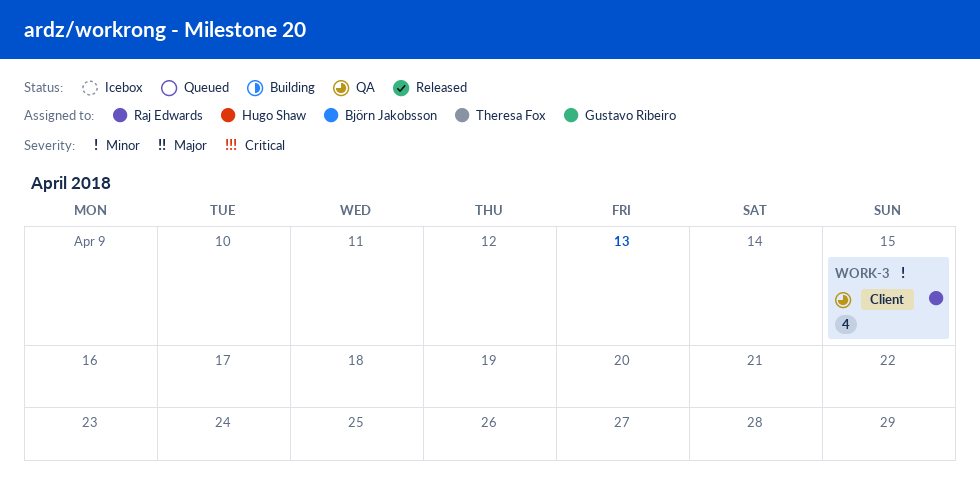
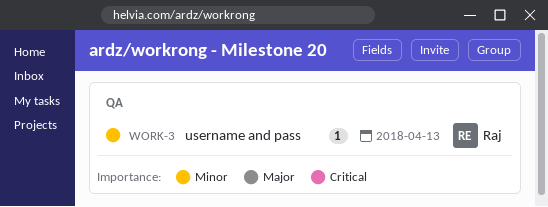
WORK-3, estimate: 4 -> 1
WORK-3, due: Apr 15 -> Apr 13

